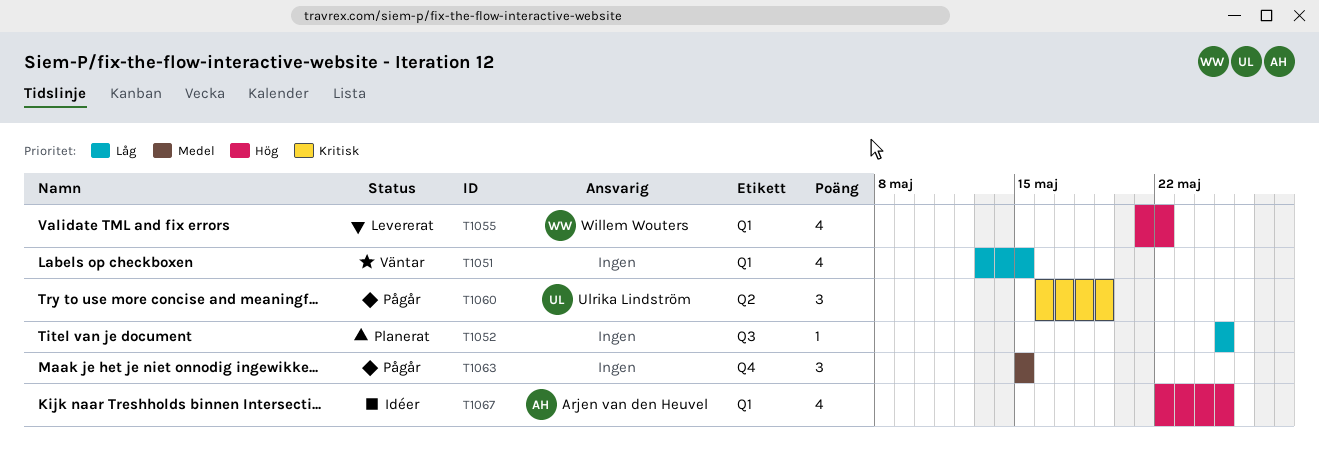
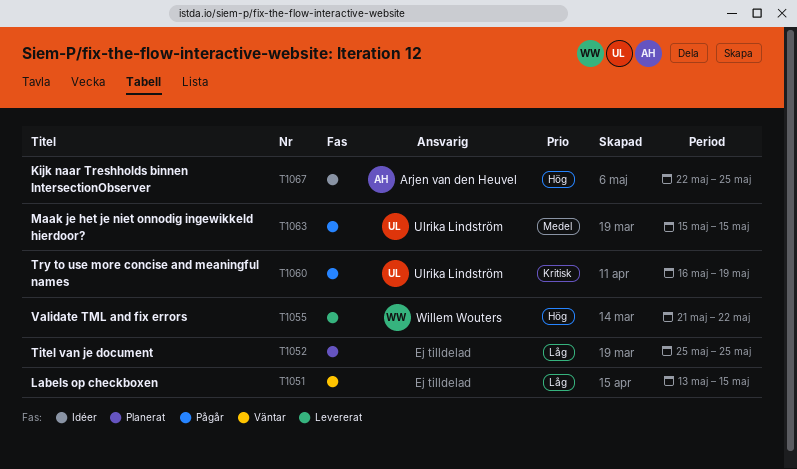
T1063, owner: none -> Ulrika Lindström

